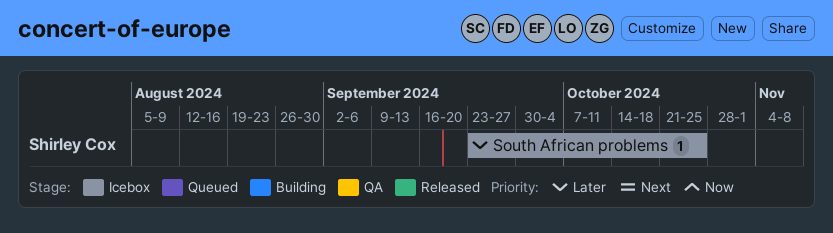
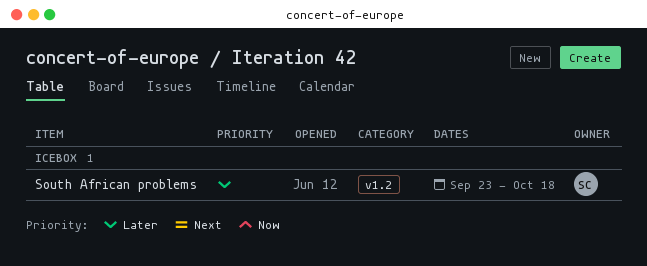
South African problems, due: Oct 25 -> Oct 18

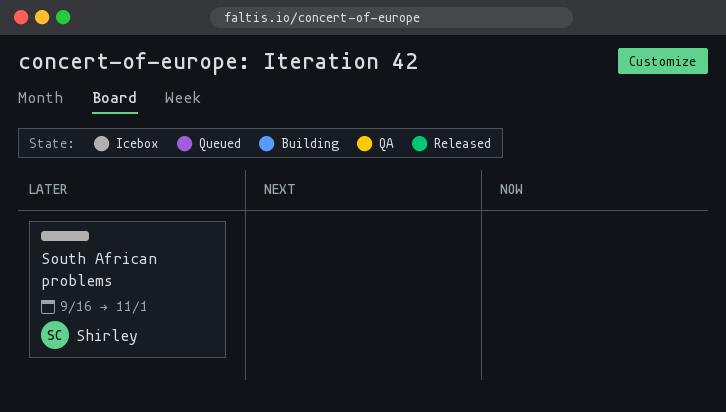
South African problems, start: Sep 23 -> Sep 16
South African problems, due: Oct 18 -> Nov 1

